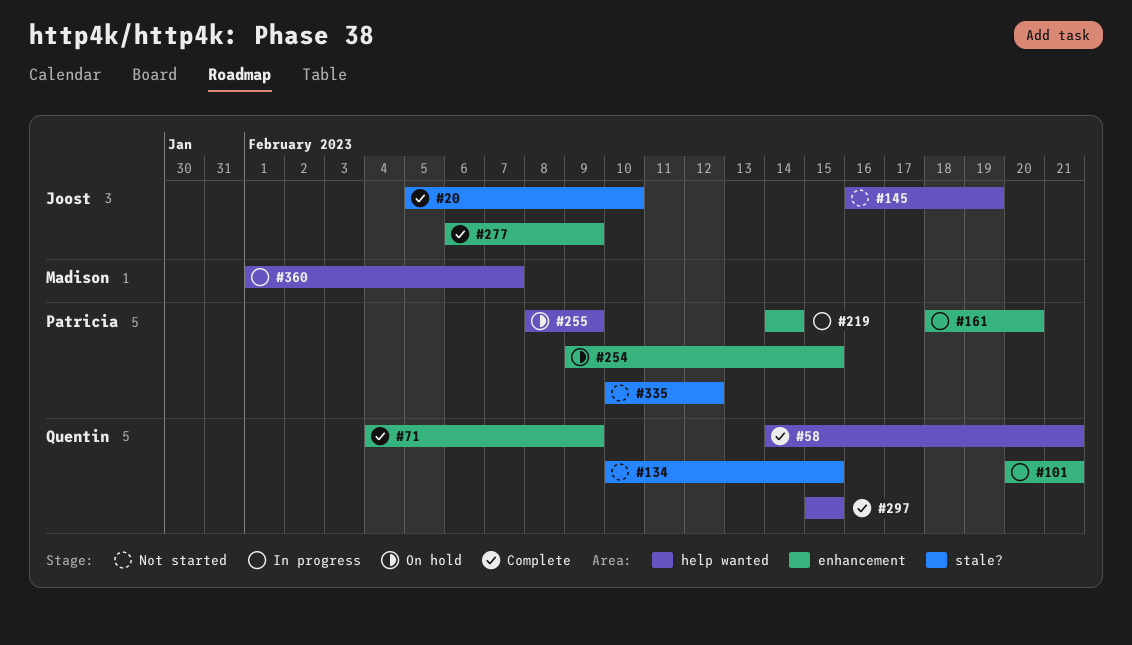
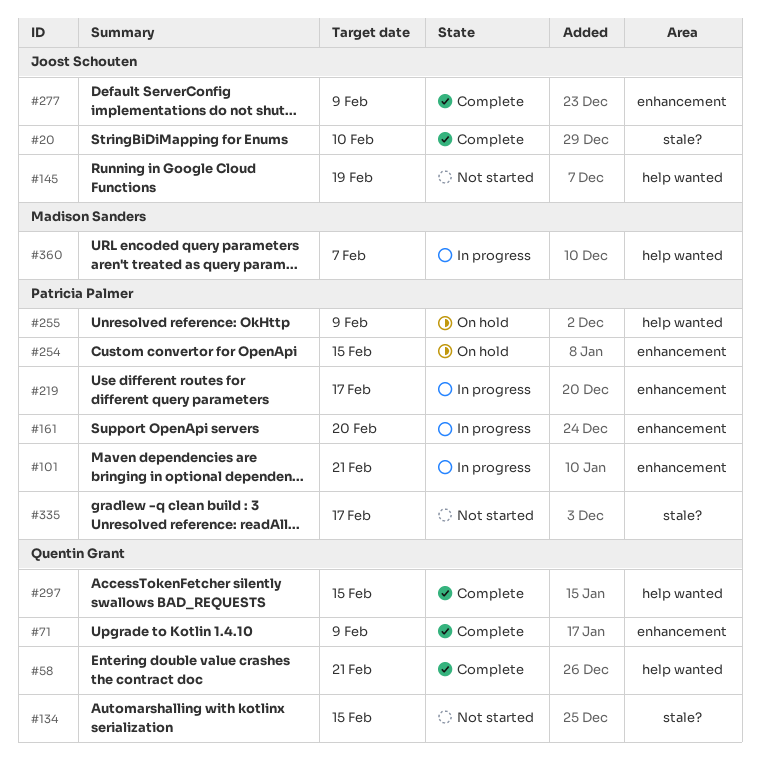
#101, owner: Quentin Grant -> Patricia Palmer
#219, due: Feb 14 -> Feb 17
#335, due: Feb 12 -> Feb 17

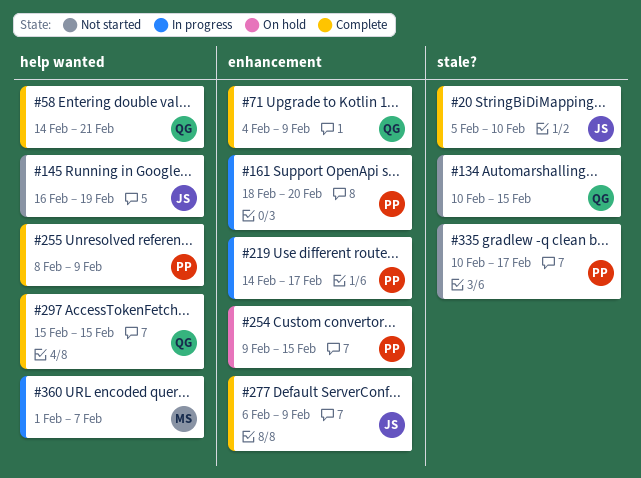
#101: present -> none
#255, status: On hold -> Complete

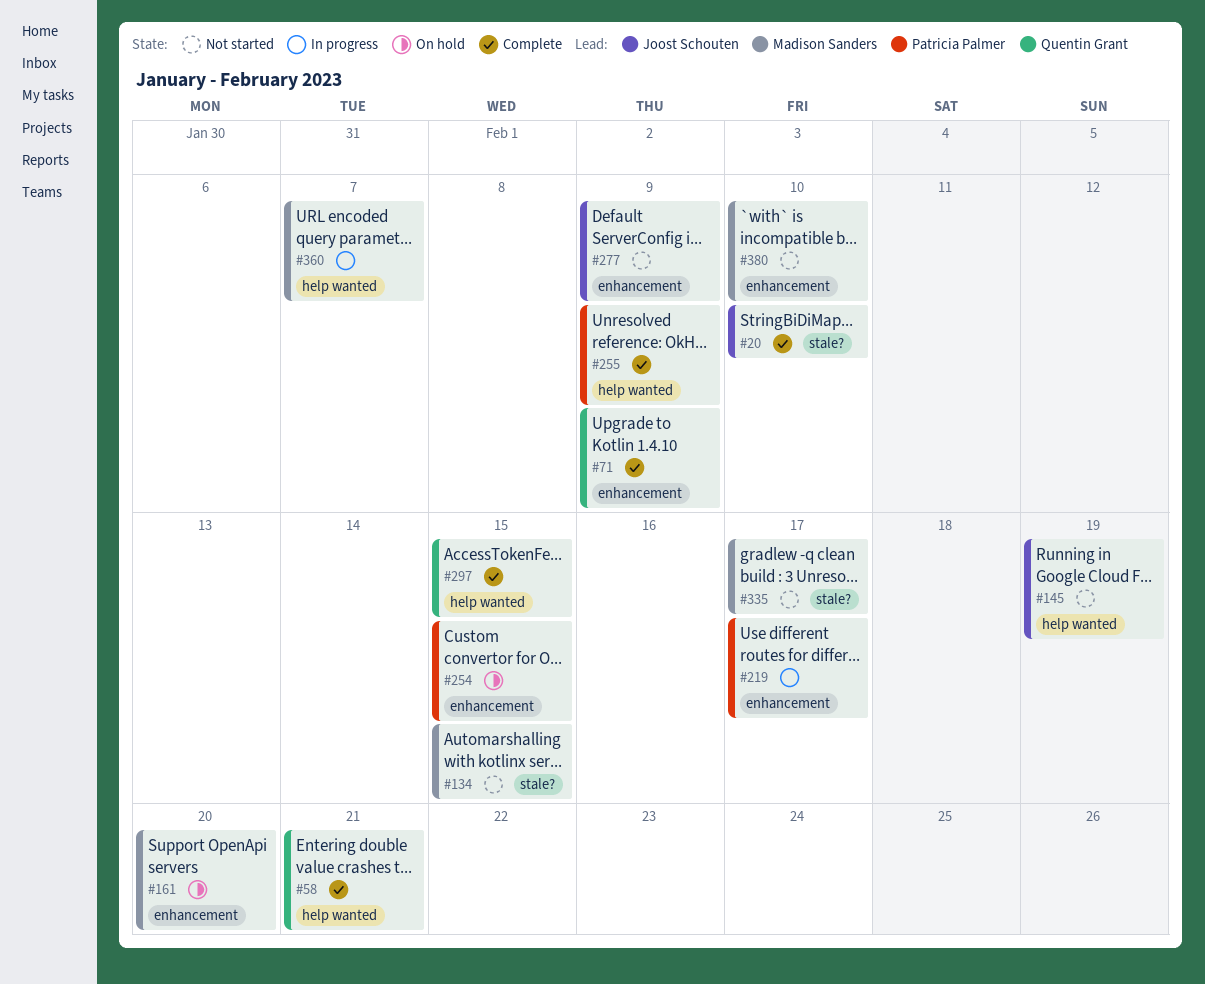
#134, owner: Quentin Grant -> Madison Sanders
#161, status: In progress -> On hold
#161, owner: Patricia Palmer -> Madison Sanders
#277, status: Complete -> Not started
#335, owner: Patricia Palmer -> Madison Sanders
#380: none -> present

